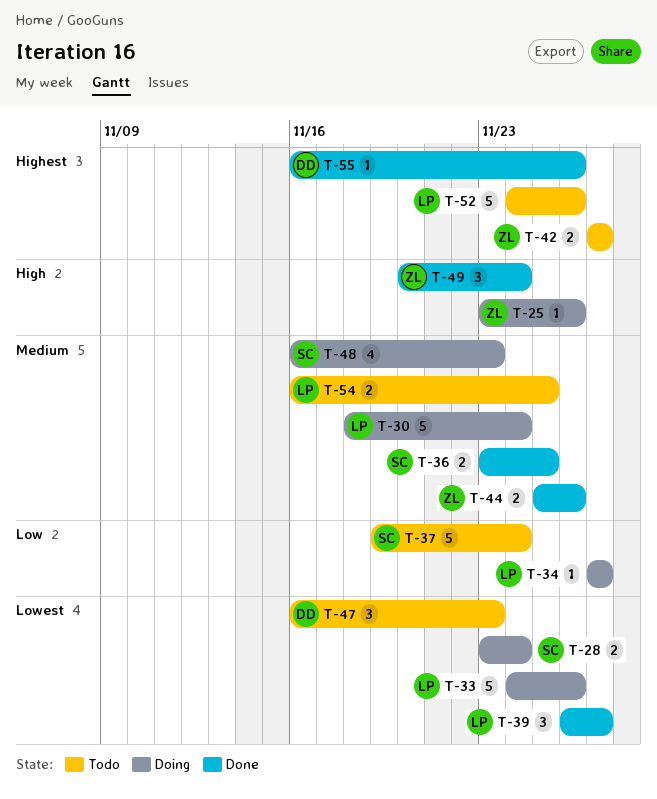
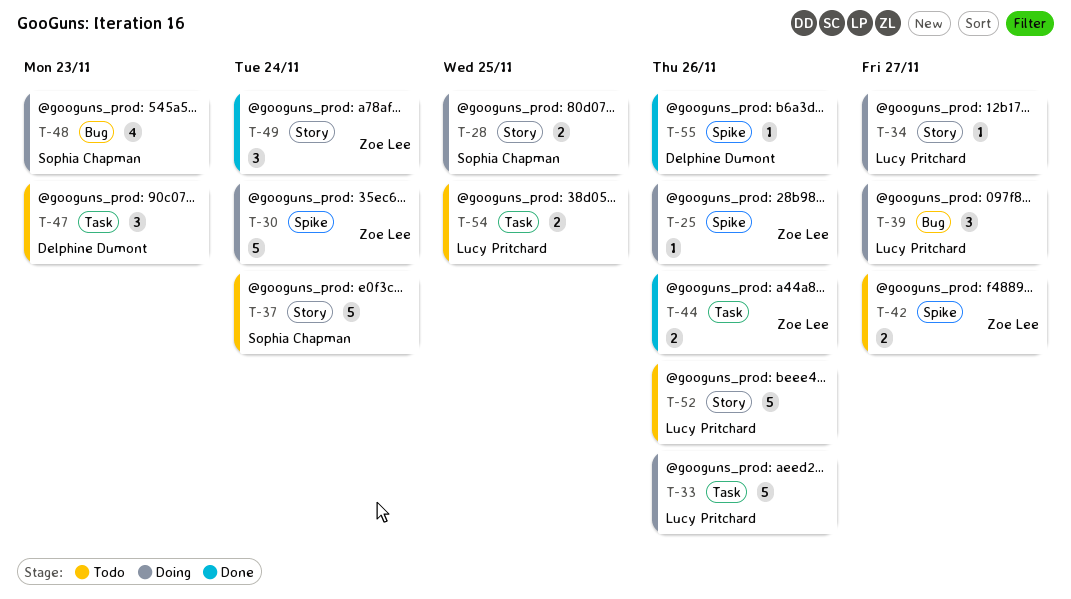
T-28, due: Nov 24 -> Nov 25
T-30, owner: Lucy Pritchard -> Zoe Lee
T-36: present -> none
T-39, status: Done -> Doing

